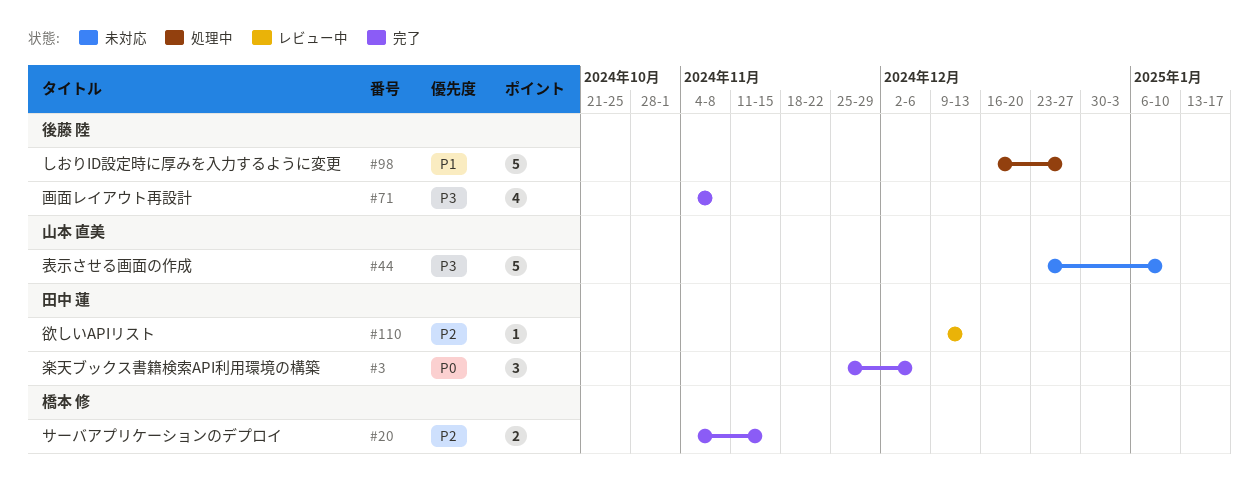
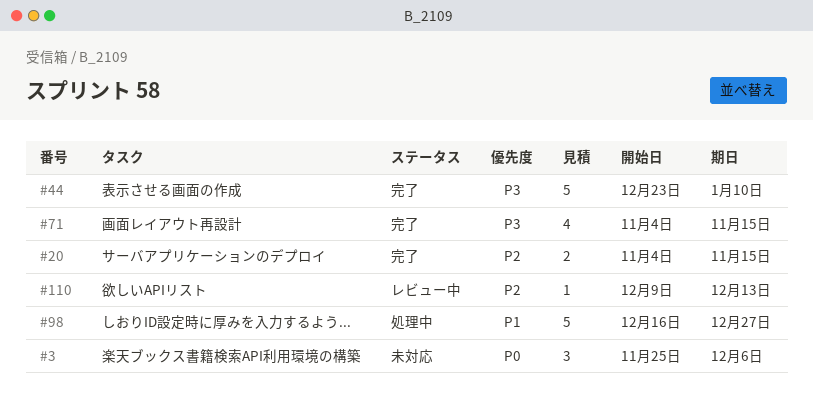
#3, status: 完了 -> 未対応
#44, status: 未対応 -> 完了
#71, due: Nov 8 -> Nov 15

